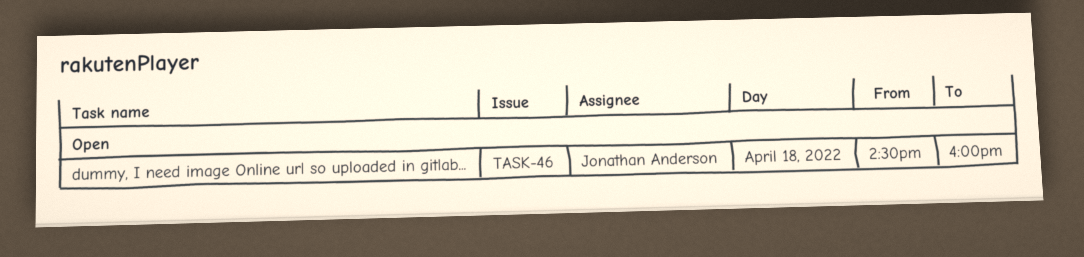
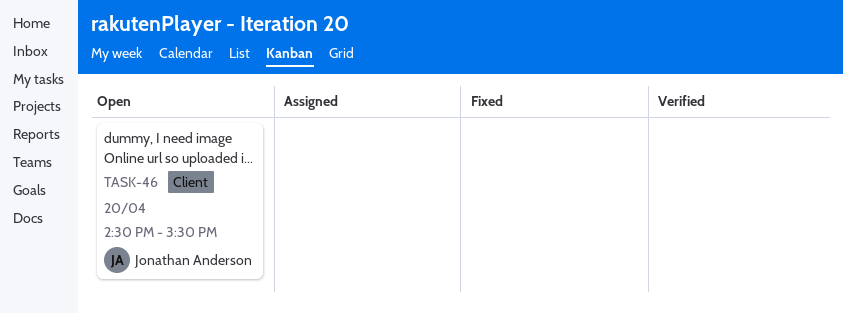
TASK-46, day: Apr 18 -> Apr 20
TASK-46, ends: 16:00 -> 15:30

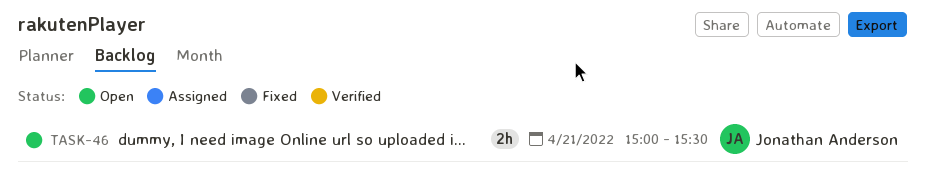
TASK-46, day: Apr 20 -> Apr 21
TASK-46, begins: 14:30 -> 15:00

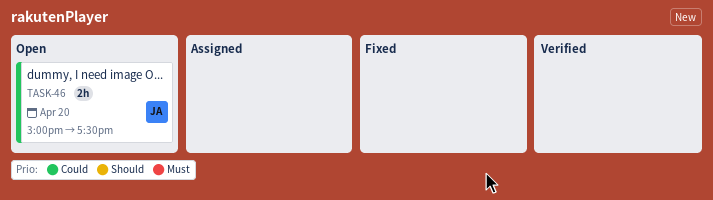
TASK-46, day: Apr 21 -> Apr 20
TASK-46, ends: 15:30 -> 17:30

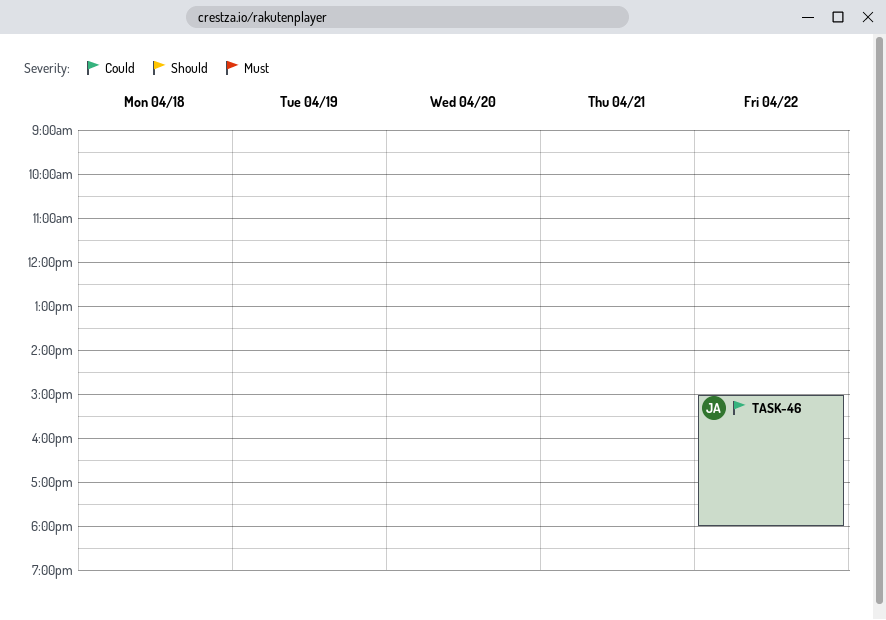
TASK-46, day: Apr 20 -> Apr 22
TASK-46, ends: 17:30 -> 18:00

